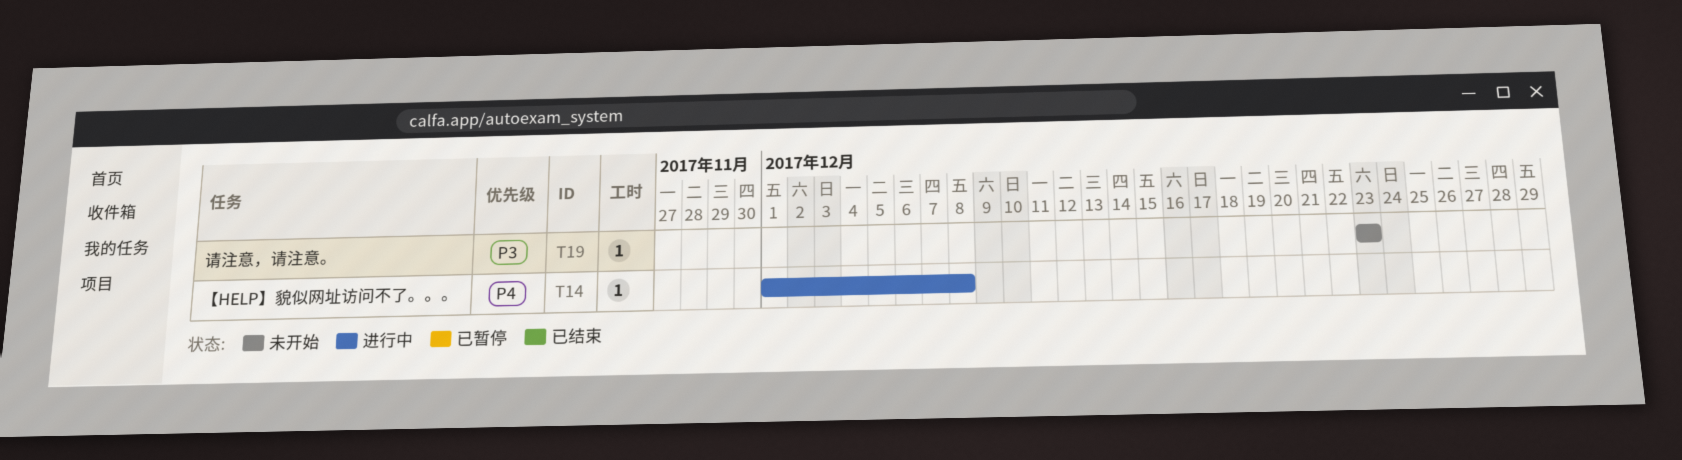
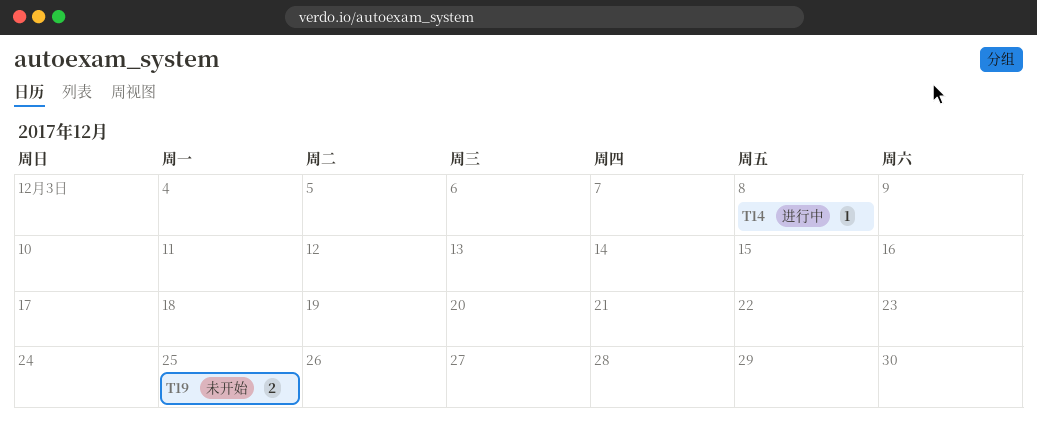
T19, estimate: 1 -> 2
T19, due: Dec 23 -> Dec 25

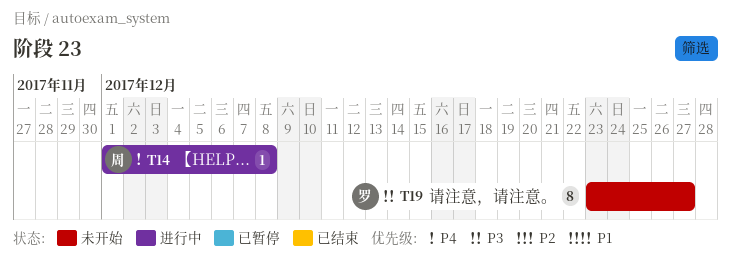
T19, estimate: 2 -> 8
T19, due: Dec 25 -> Dec 27

